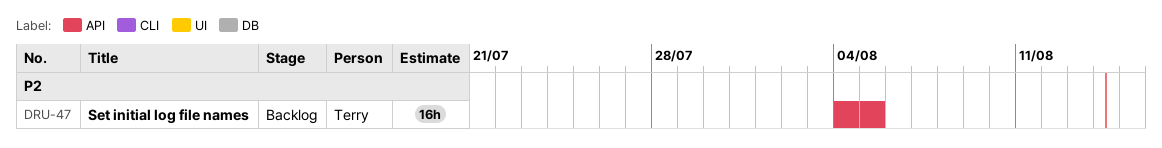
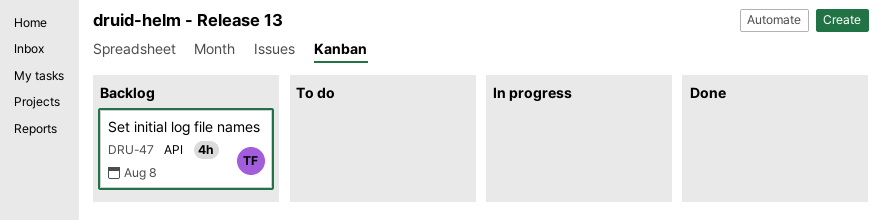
DRU-47, estimate: 16h -> 4h
DRU-47, due: Aug 5 -> Aug 8

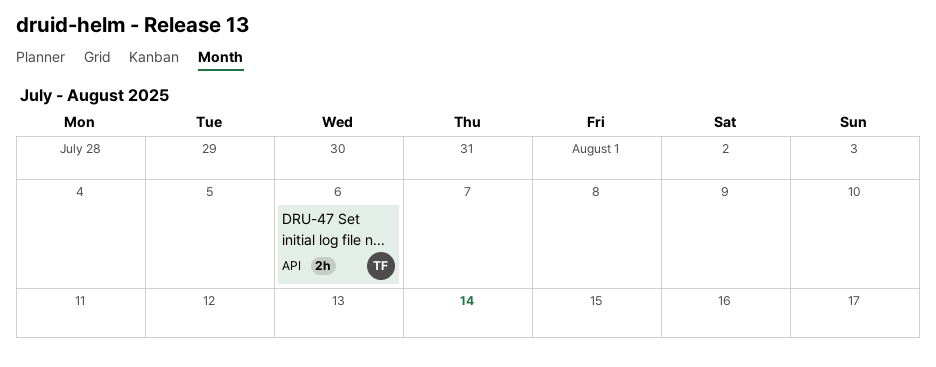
DRU-47, estimate: 4h -> 2h
DRU-47, due: Aug 8 -> Aug 6

